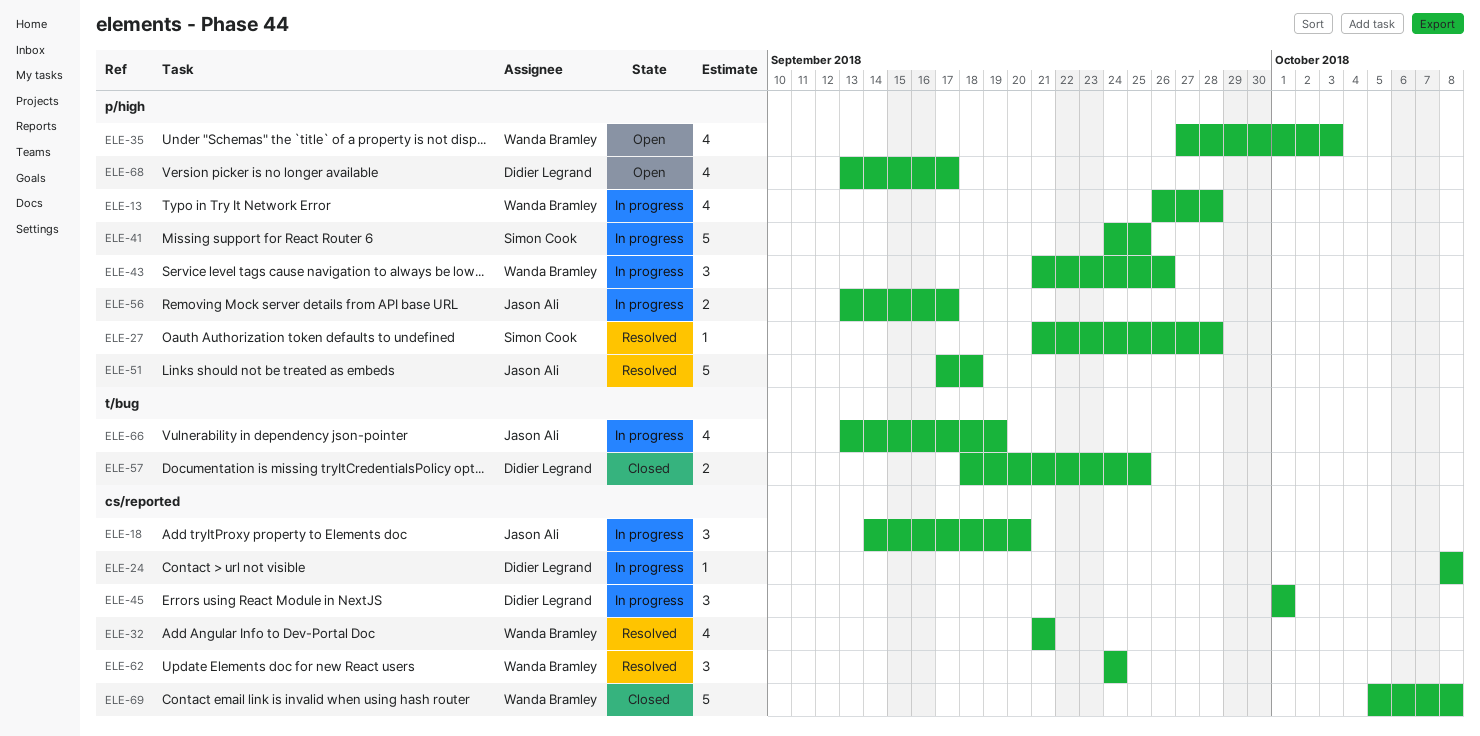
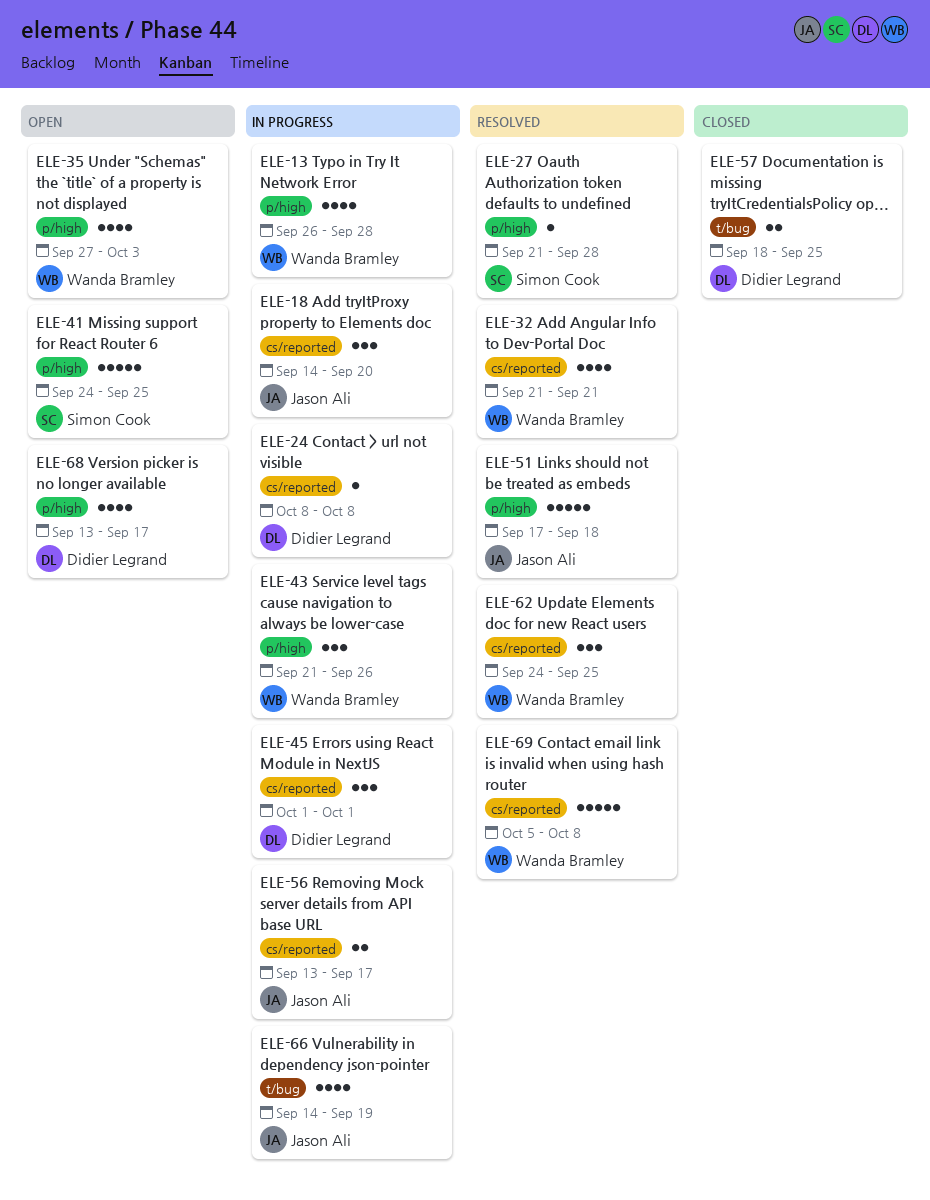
ELE-41, status: In progress -> Open
ELE-56, label: p/high -> cs/reported
ELE-62, due: Sep 24 -> Sep 25
ELE-66, start: Sep 13 -> Sep 14
ELE-69, status: Closed -> Resolved

